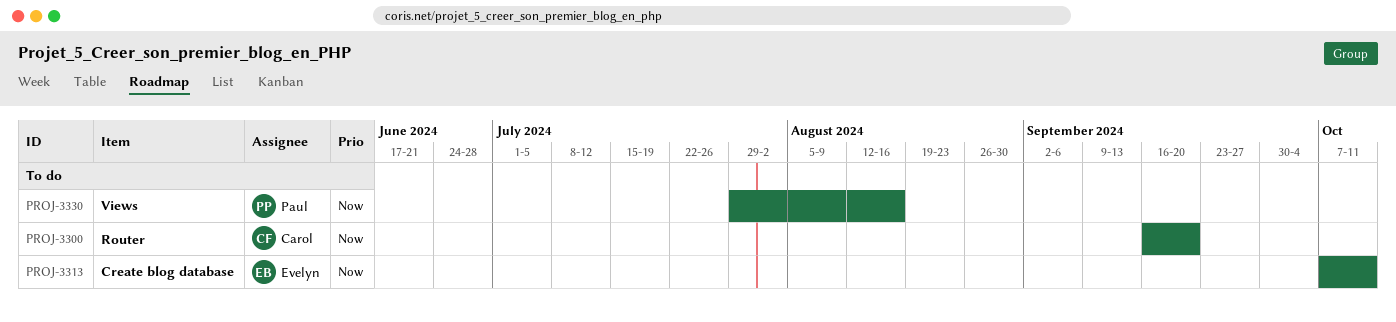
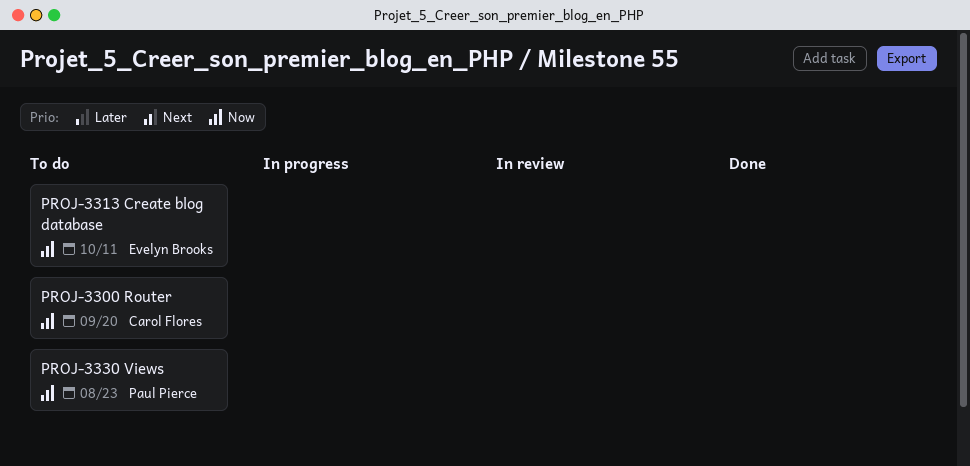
PROJ-3330, due: Aug 16 -> Aug 23

